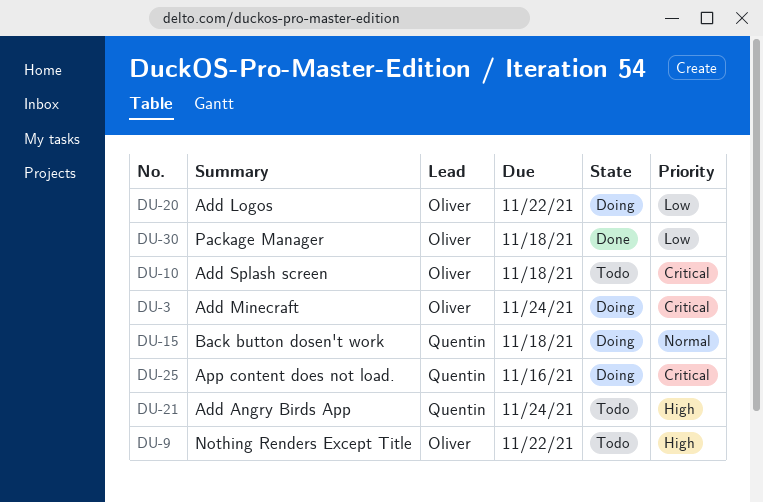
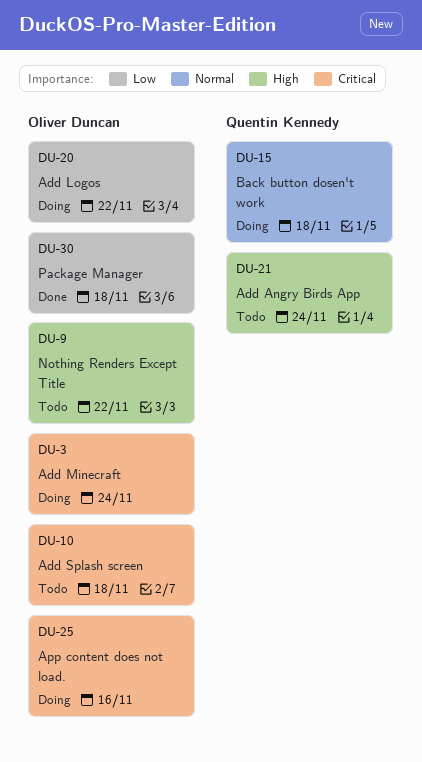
DU-25, owner: Quentin Kennedy -> Oliver Duncan

